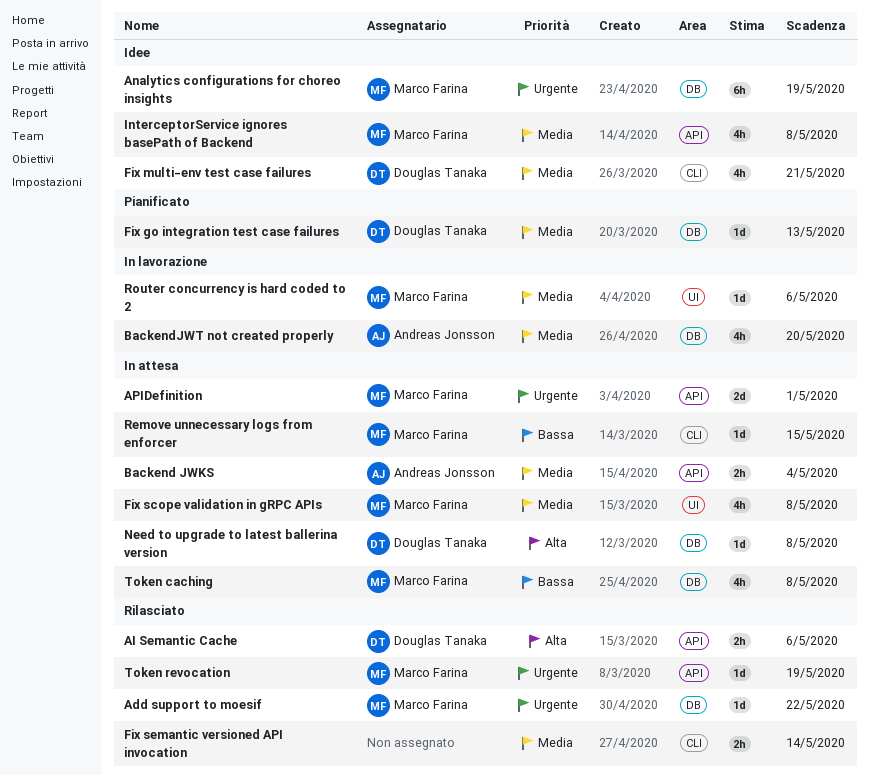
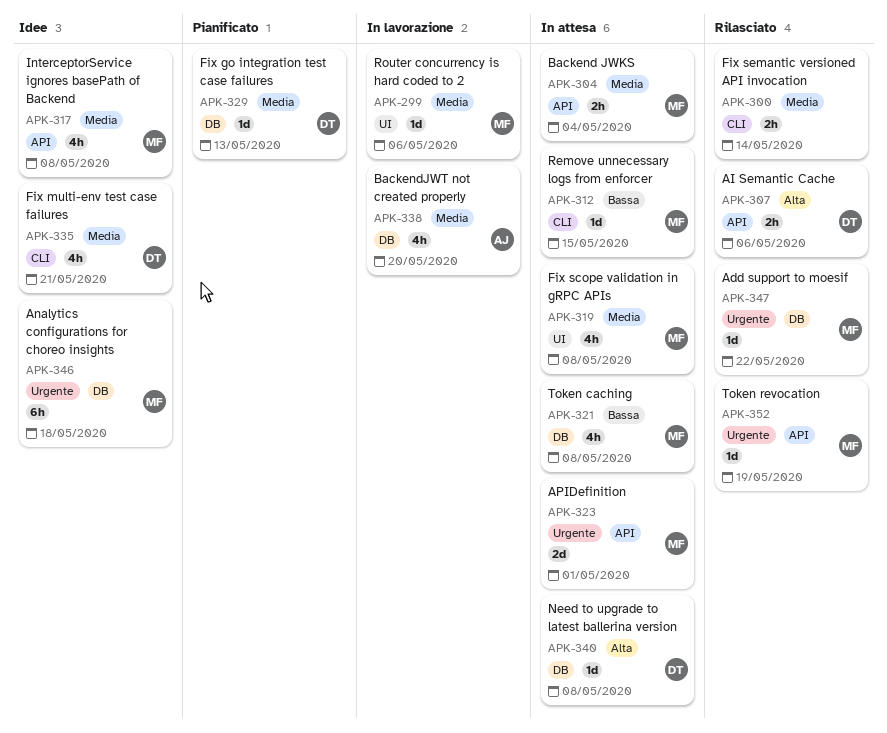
Analytics configurations for choreo insights, due: May 19 -> May 18
Backend JWKS, owner: Andreas Jonsson -> Marco Farina

